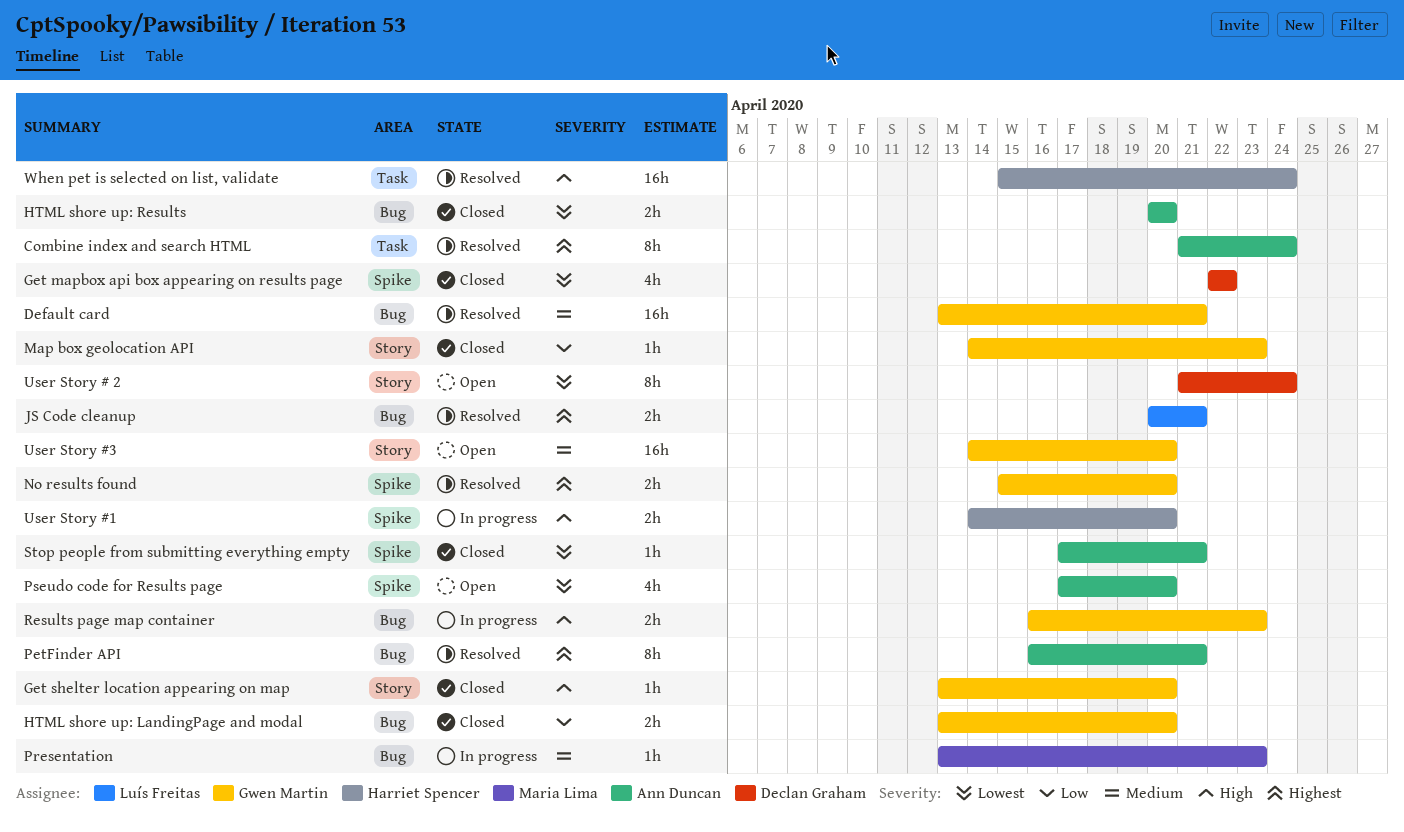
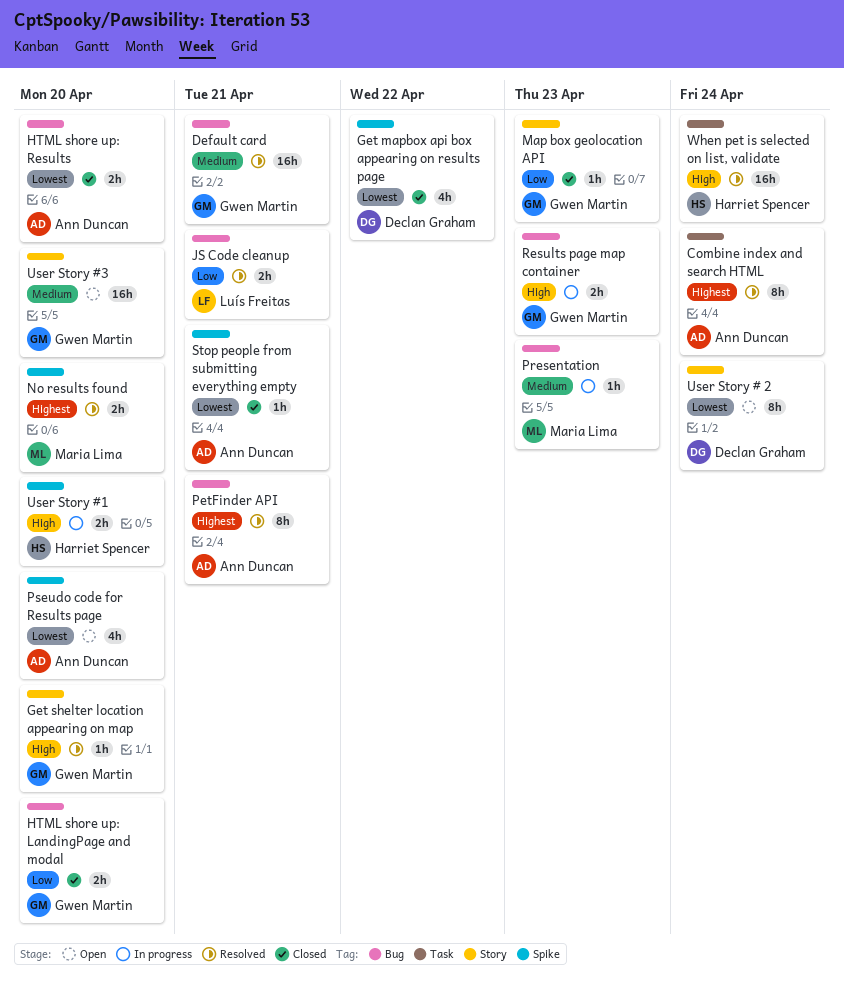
Get shelter location appearing on map, status: Closed -> Resolved
JS Code cleanup, priority: Highest -> Low
No results found, owner: Gwen Martin -> Maria Lima

